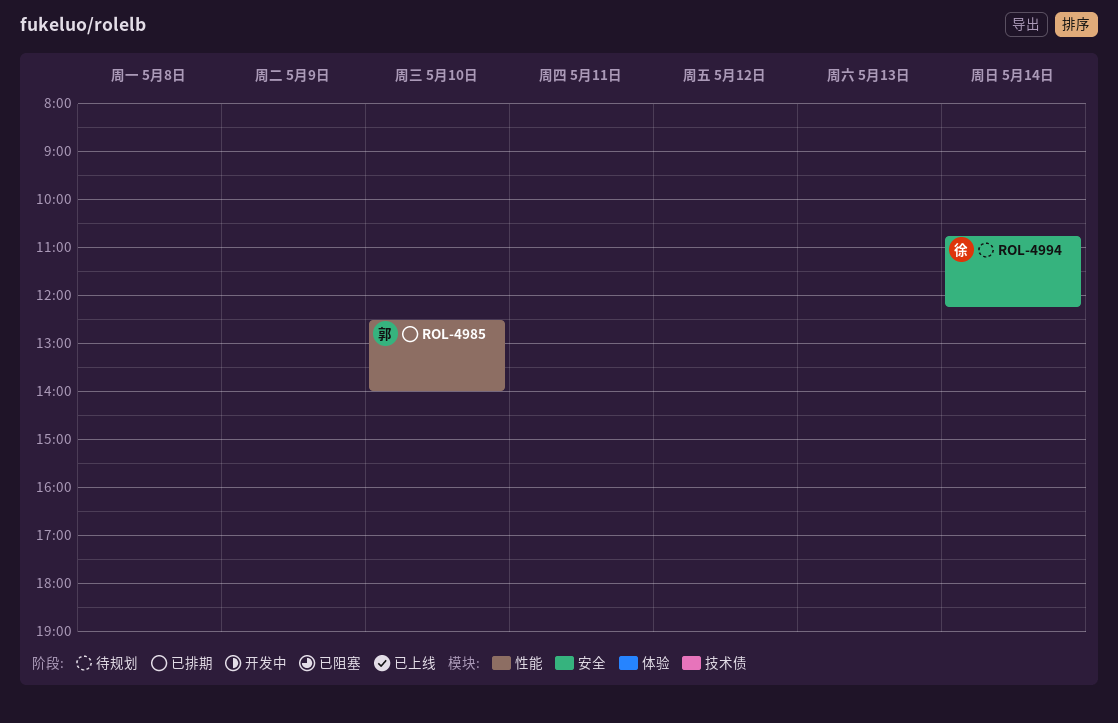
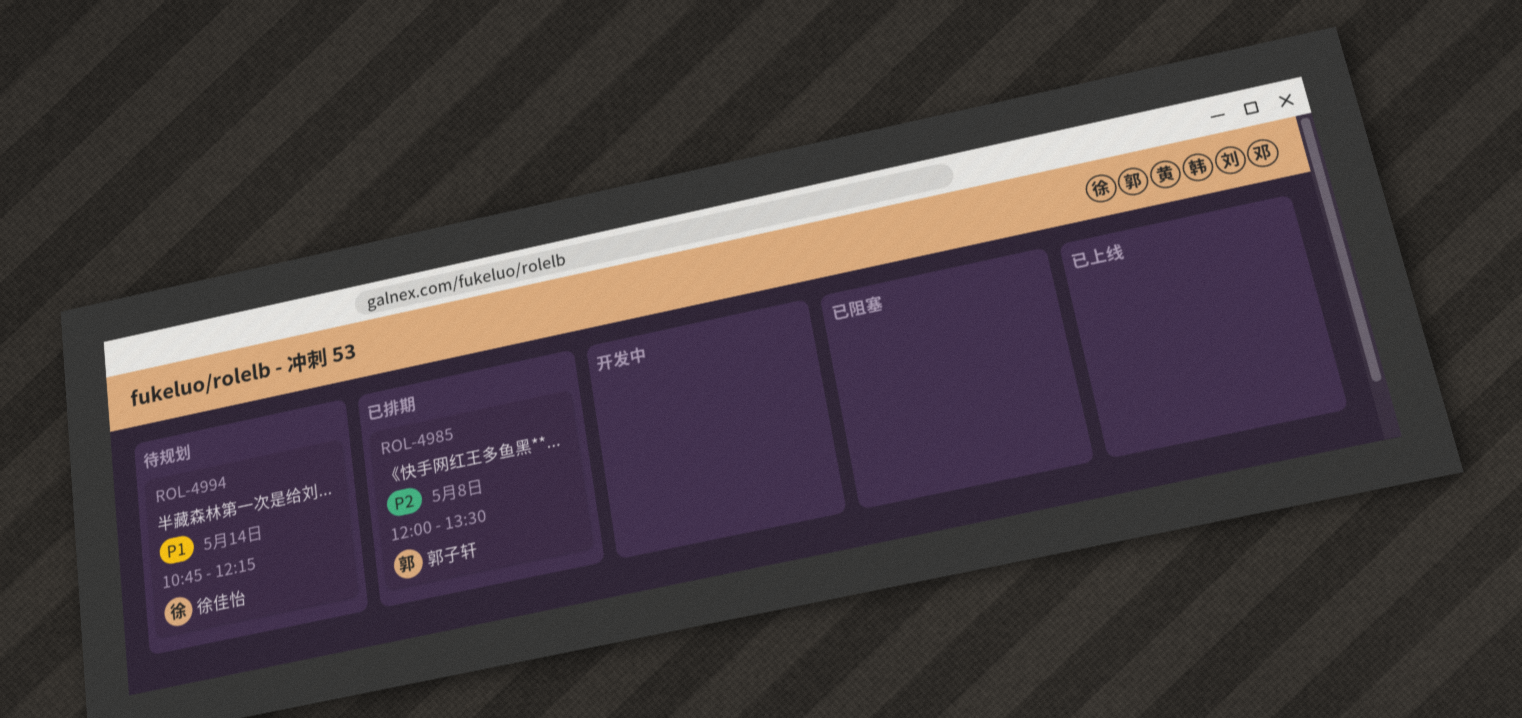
ROL-4985, day: May 10 -> May 8
ROL-4985, begins: 12:30 -> 12:00
ROL-4985, ends: 14:00 -> 13:30

